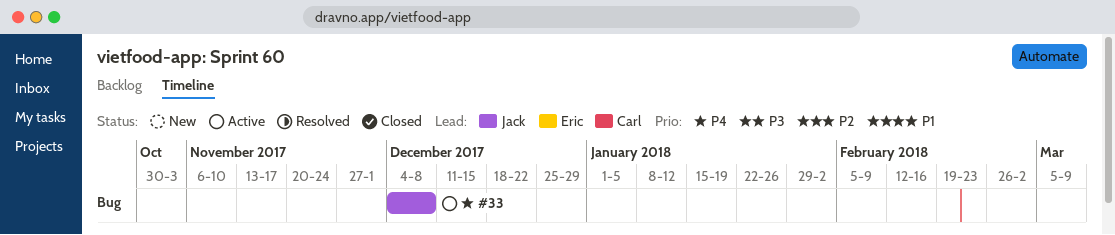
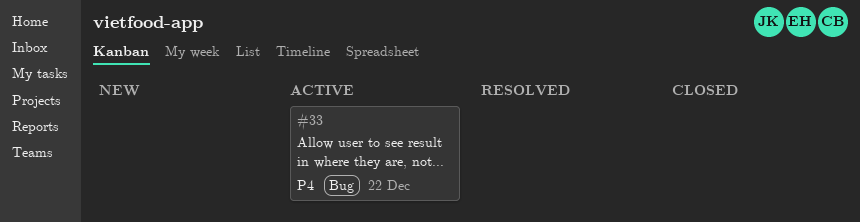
#33, due: Dec 8 -> Dec 22

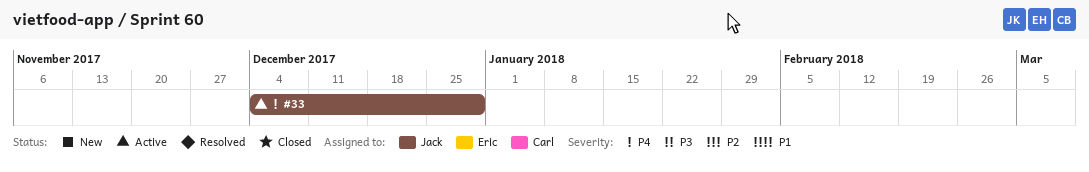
#33, due: Dec 22 -> Dec 29

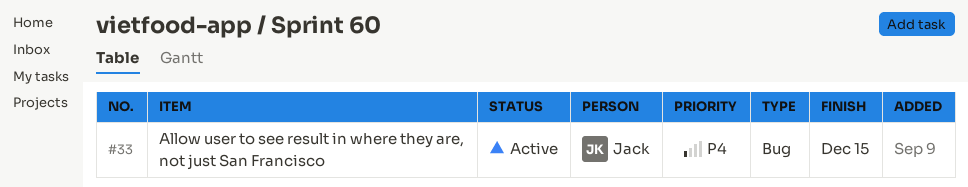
#33, due: Dec 29 -> Dec 15

